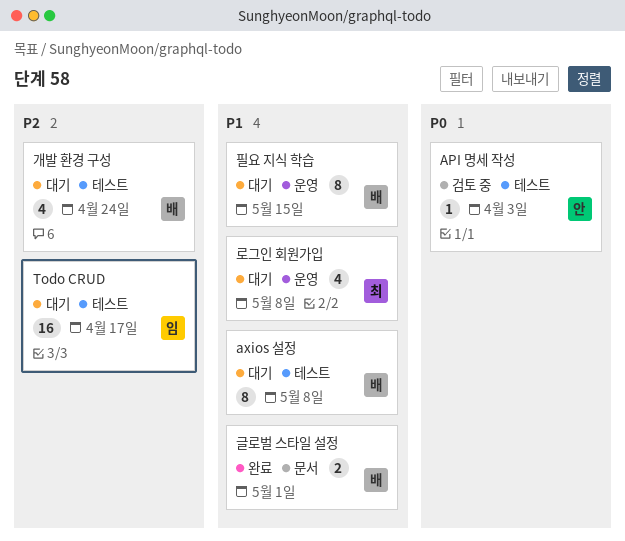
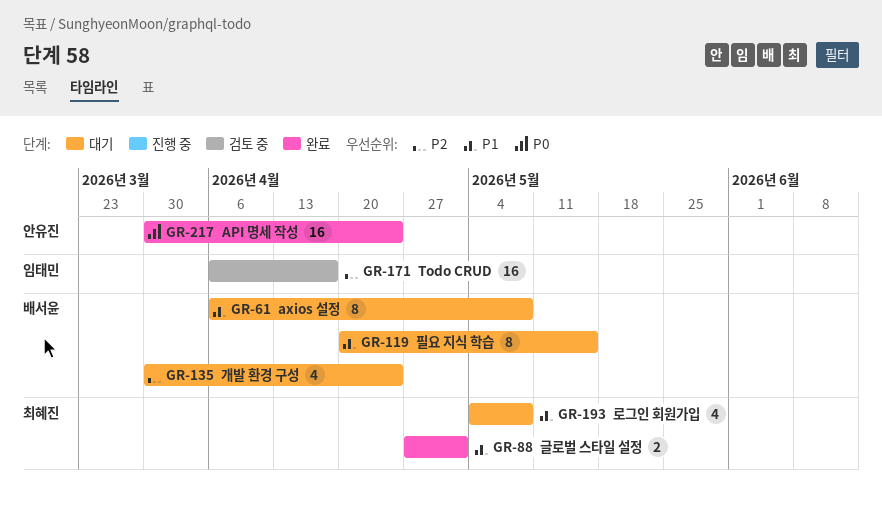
API 명세 작성, status: 검토 중 -> 완료
API 명세 작성, estimate: 1 -> 16
API 명세 작성, due: Apr 3 -> Apr 24
Todo CRUD, status: 대기 -> 검토 중
글로벌 스타일 설정, owner: 배서윤 -> 최혜진

